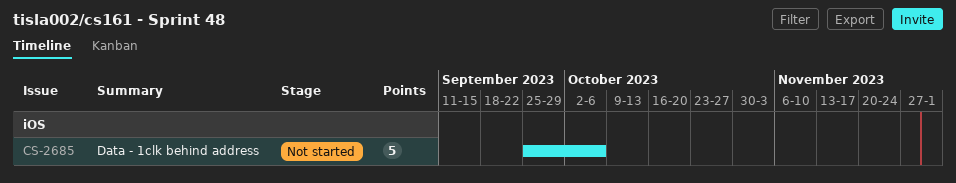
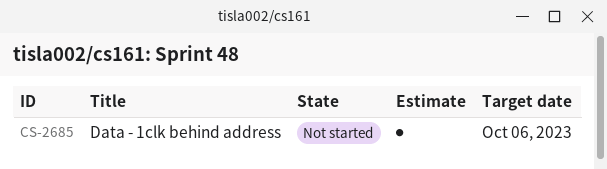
CS-2685, estimate: 5 -> 1

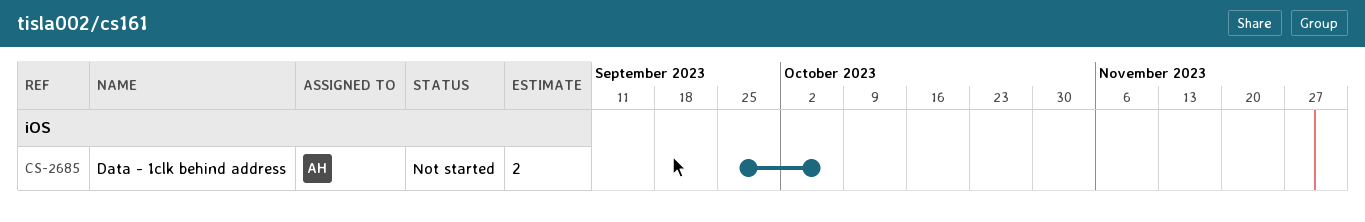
CS-2685, estimate: 1 -> 2

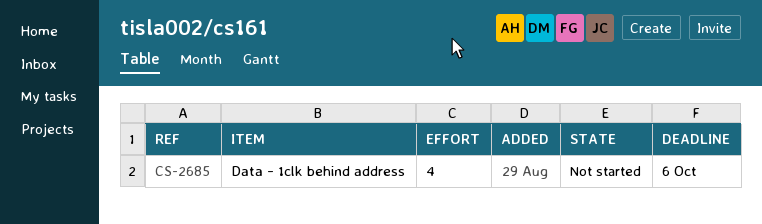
CS-2685, estimate: 2 -> 4

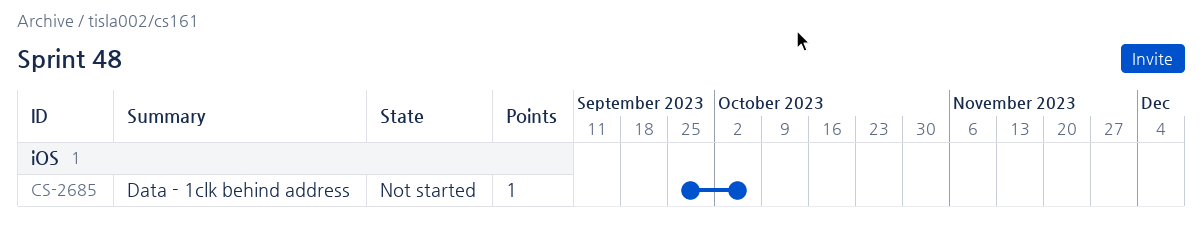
CS-2685, estimate: 4 -> 1

